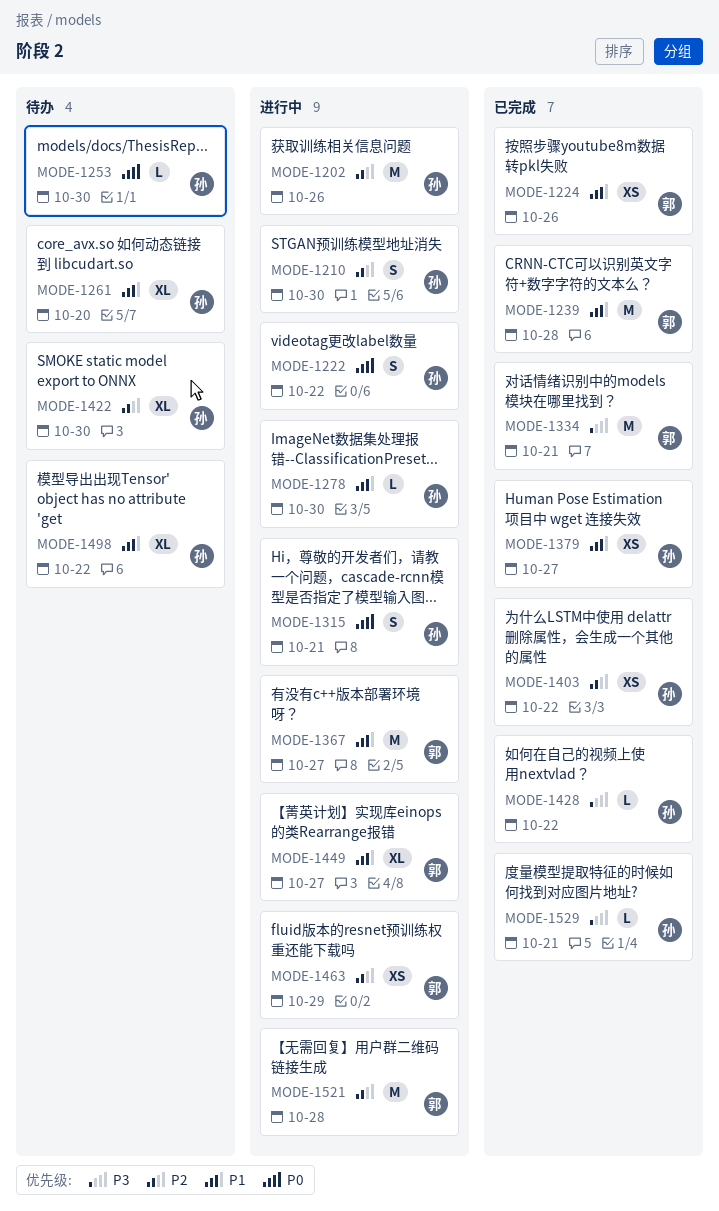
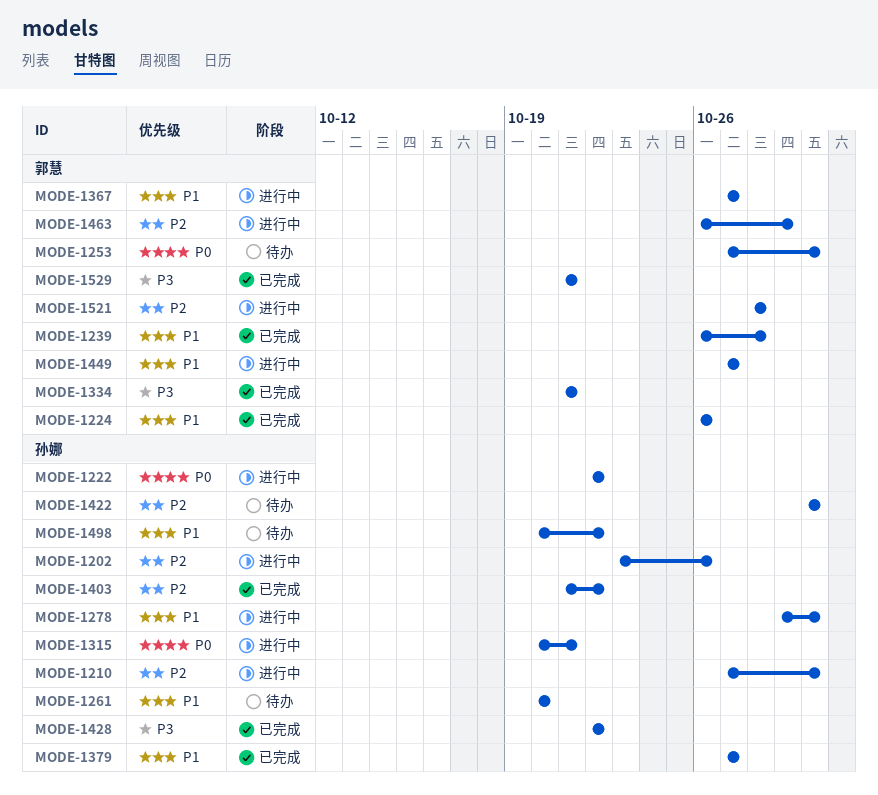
MODE-1253, owner: 孙娜 -> 郭慧
MODE-1529, owner: 孙娜 -> 郭慧

